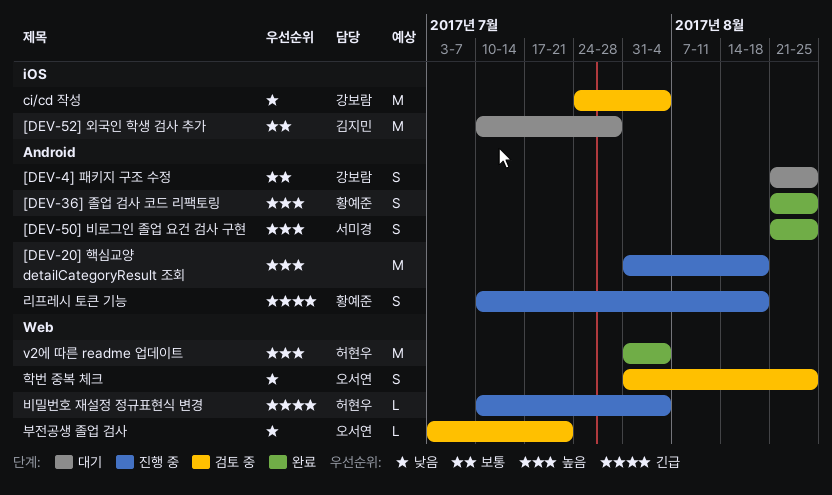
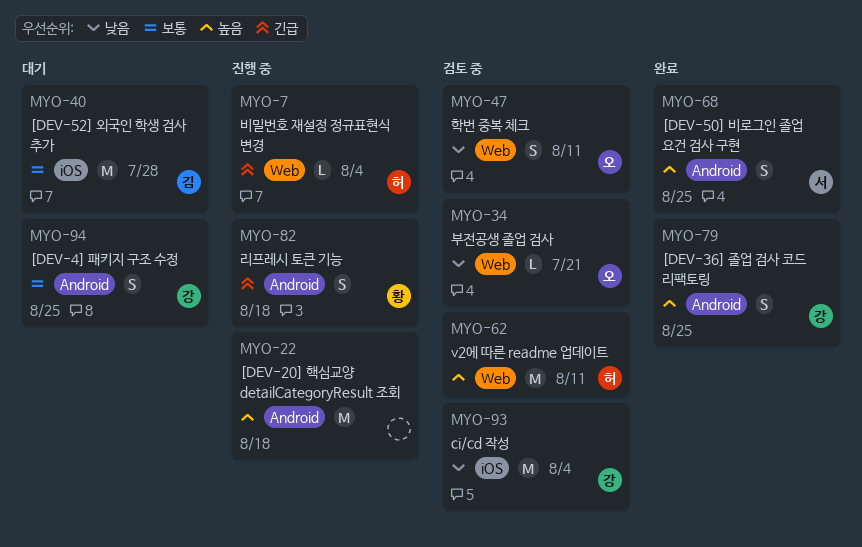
[DEV-36] 졸업 검사 코드 리팩토링, owner: 황예준 -> 강보람
v2에 따른 readme 업데이트, status: 완료 -> 검토 중
v2에 따른 readme 업데이트, due: Aug 4 -> Aug 11
학번 중복 체크, due: Aug 25 -> Aug 11

